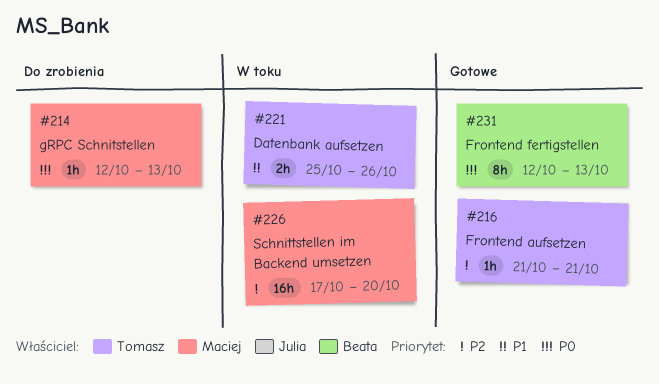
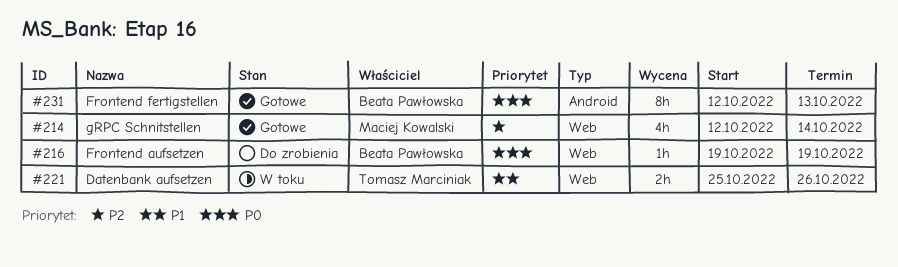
#214, status: Do zrobienia -> Gotowe
#214, priority: P0 -> P2
#214, estimate: 1h -> 4h
#214, due: Oct 13 -> Oct 14
#216, status: Gotowe -> Do zrobienia
#216, owner: Tomasz Marciniak -> Beata Pawłowska
#216, priority: P2 -> P0
#216, start: Oct 21 -> Oct 19
#216, due: Oct 21 -> Oct 19
#226: present -> none

